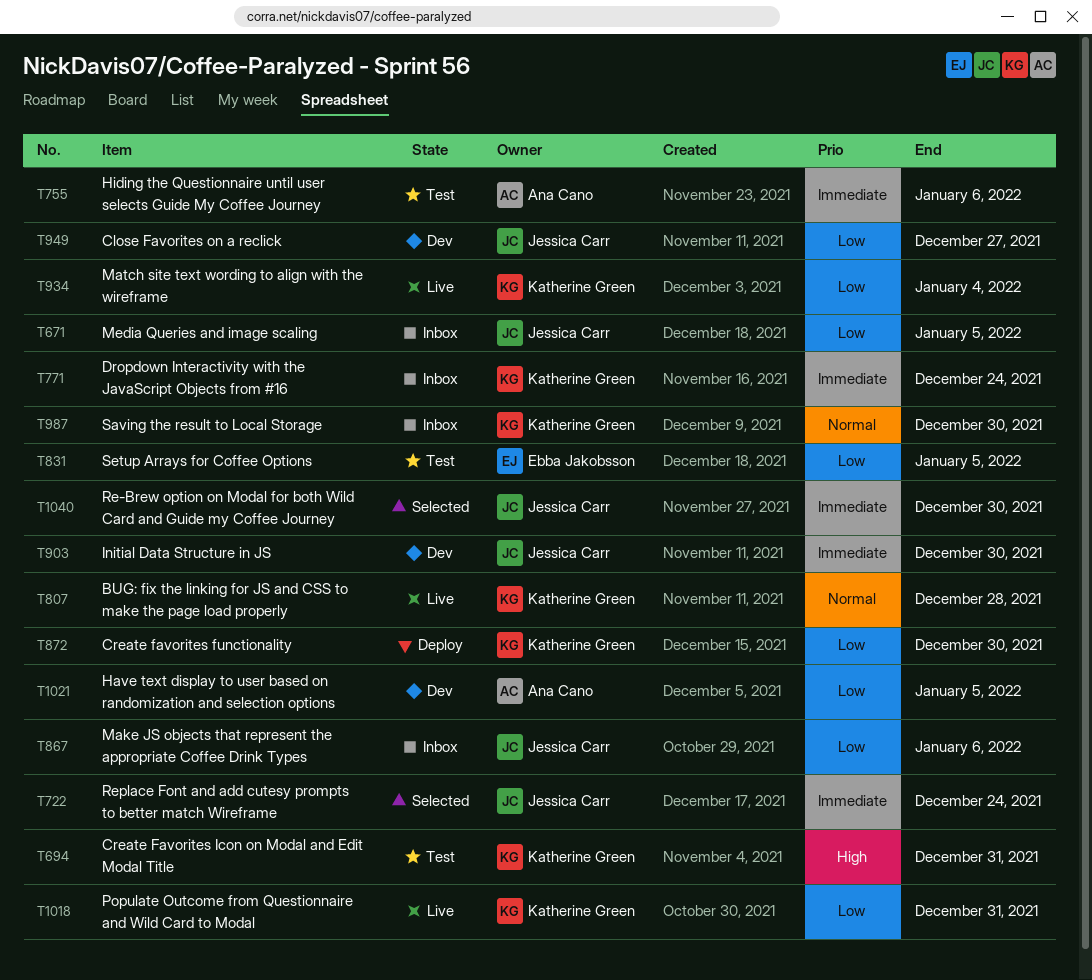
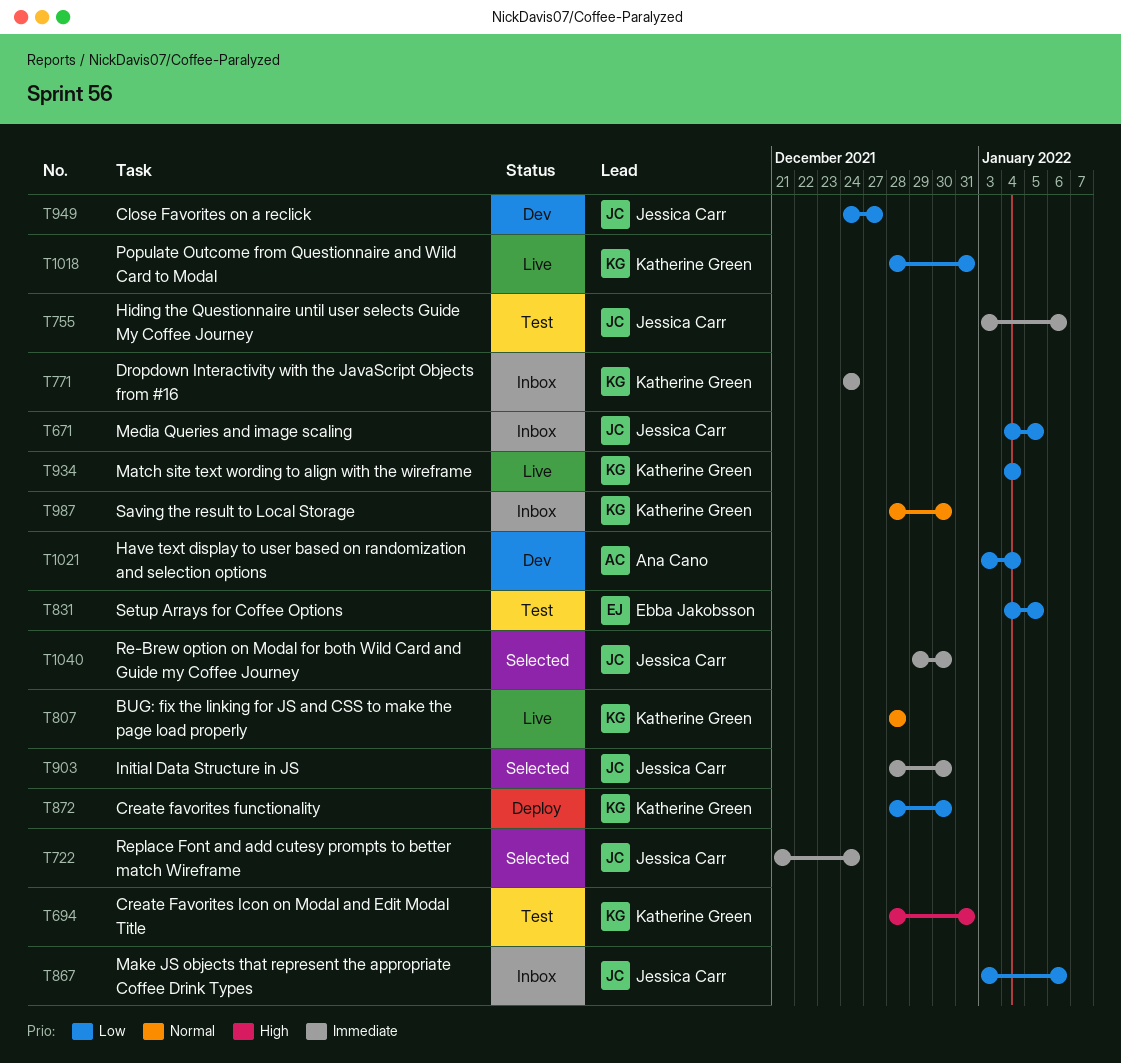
T755, owner: Ana Cano -> Jessica Carr
T903, status: Dev -> Selected
T1021, due: Jan 5 -> Jan 4

